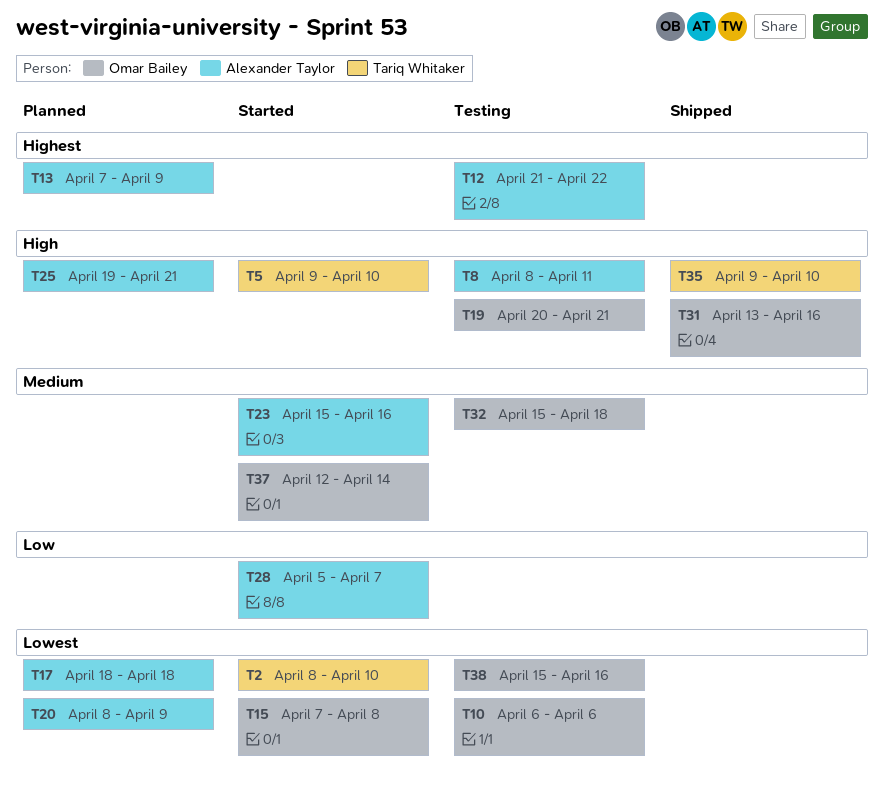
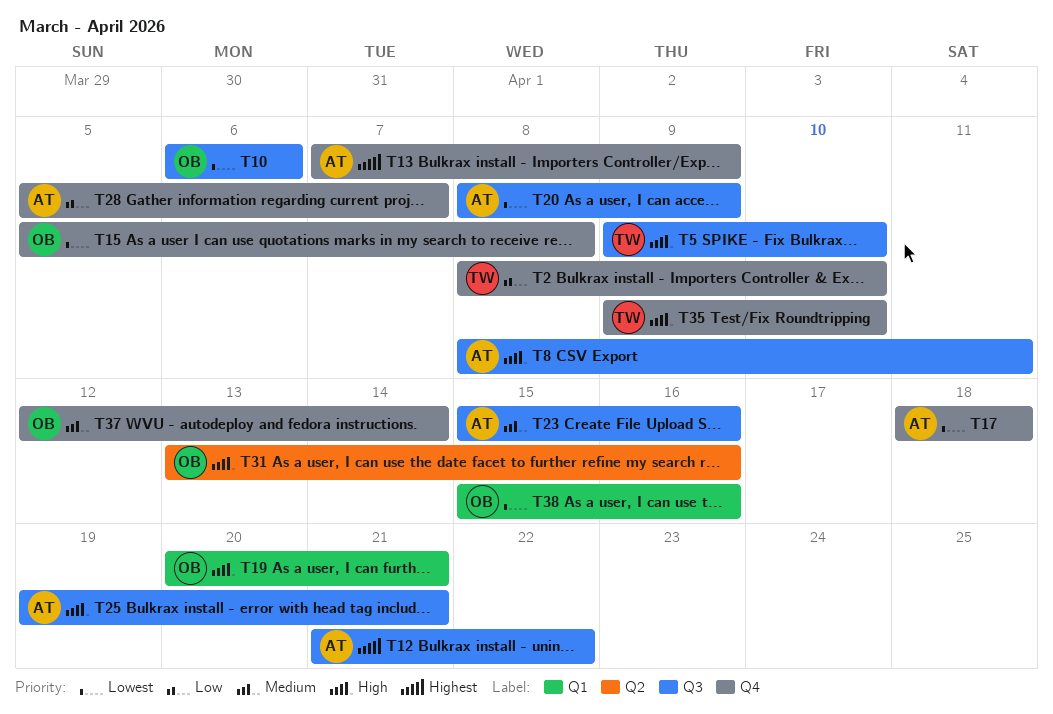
T2, priority: Lowest -> Low
T15, start: Apr 7 -> Apr 5
T32: present -> none

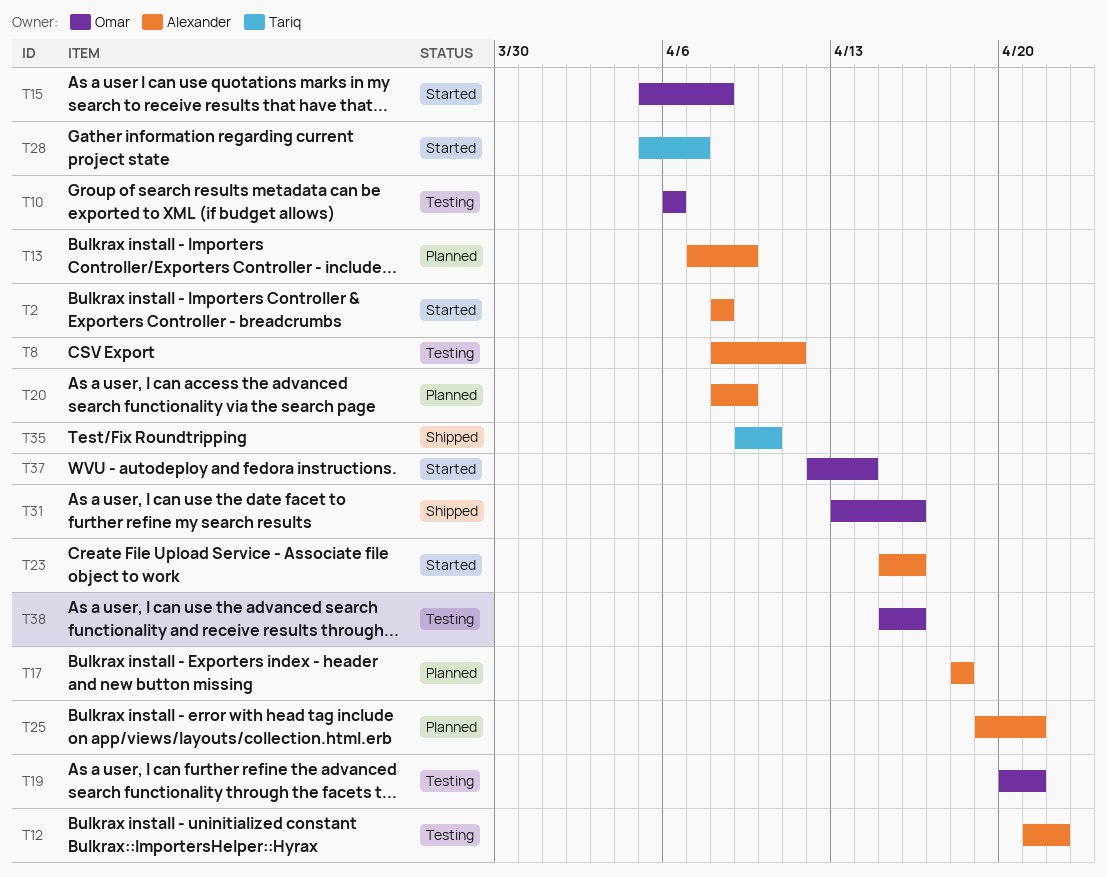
T2, owner: Tariq -> Alexander
T2, due: Apr 10 -> Apr 8
T5: present -> none
T28, owner: Alexander -> Tariq

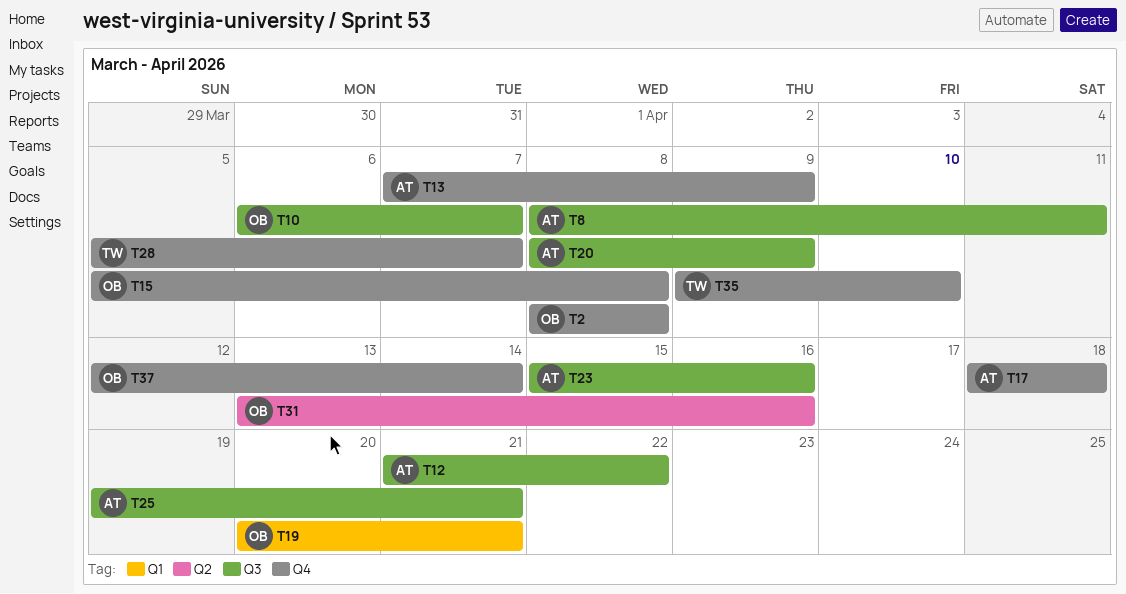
T2, owner: Alexander -> Omar
T10, due: Apr 6 -> Apr 7
T38: present -> none

